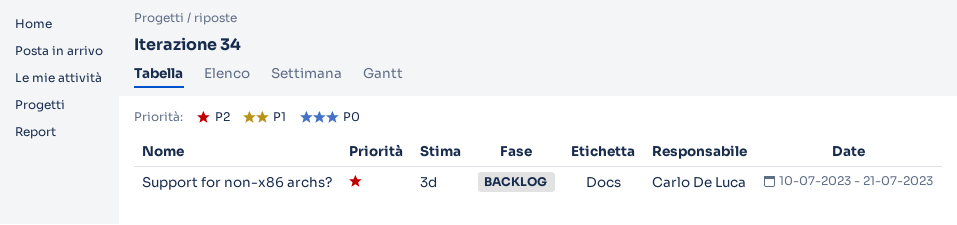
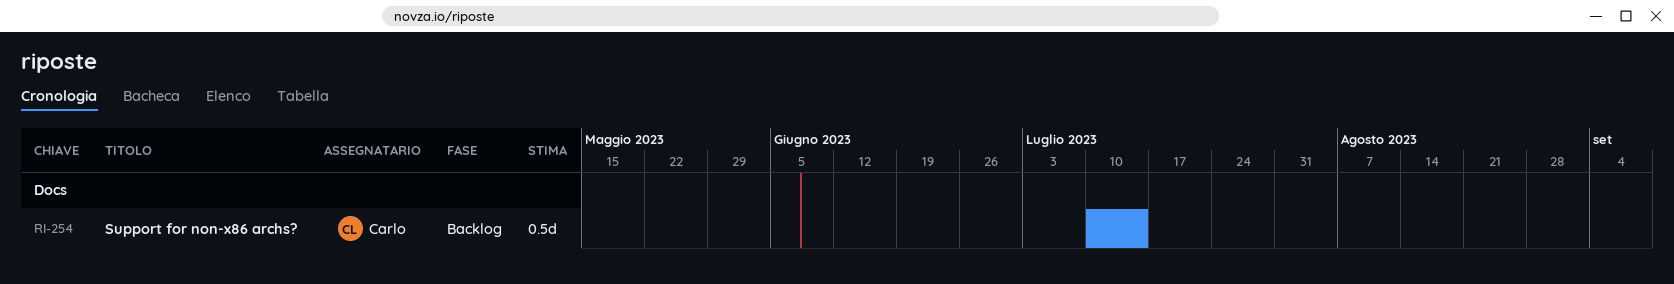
Support for non-x86 archs?, estimate: 3d -> 0.5d
Support for non-x86 archs?, due: Jul 21 -> Jul 14

